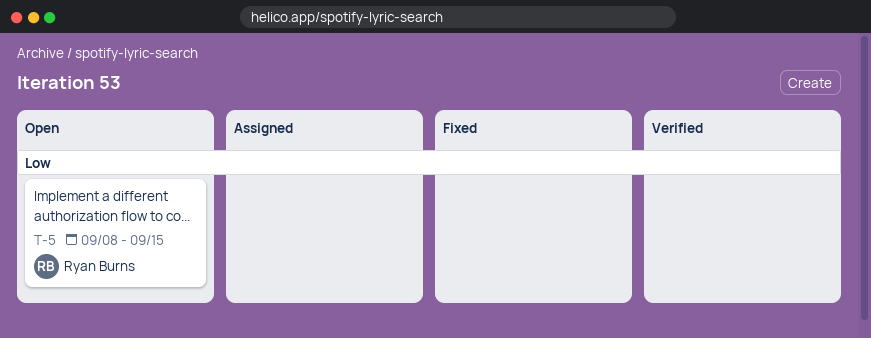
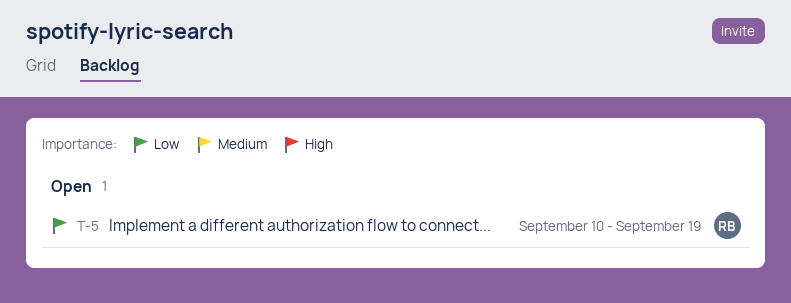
T-5, start: Sep 8 -> Sep 10
T-5, due: Sep 15 -> Sep 19

